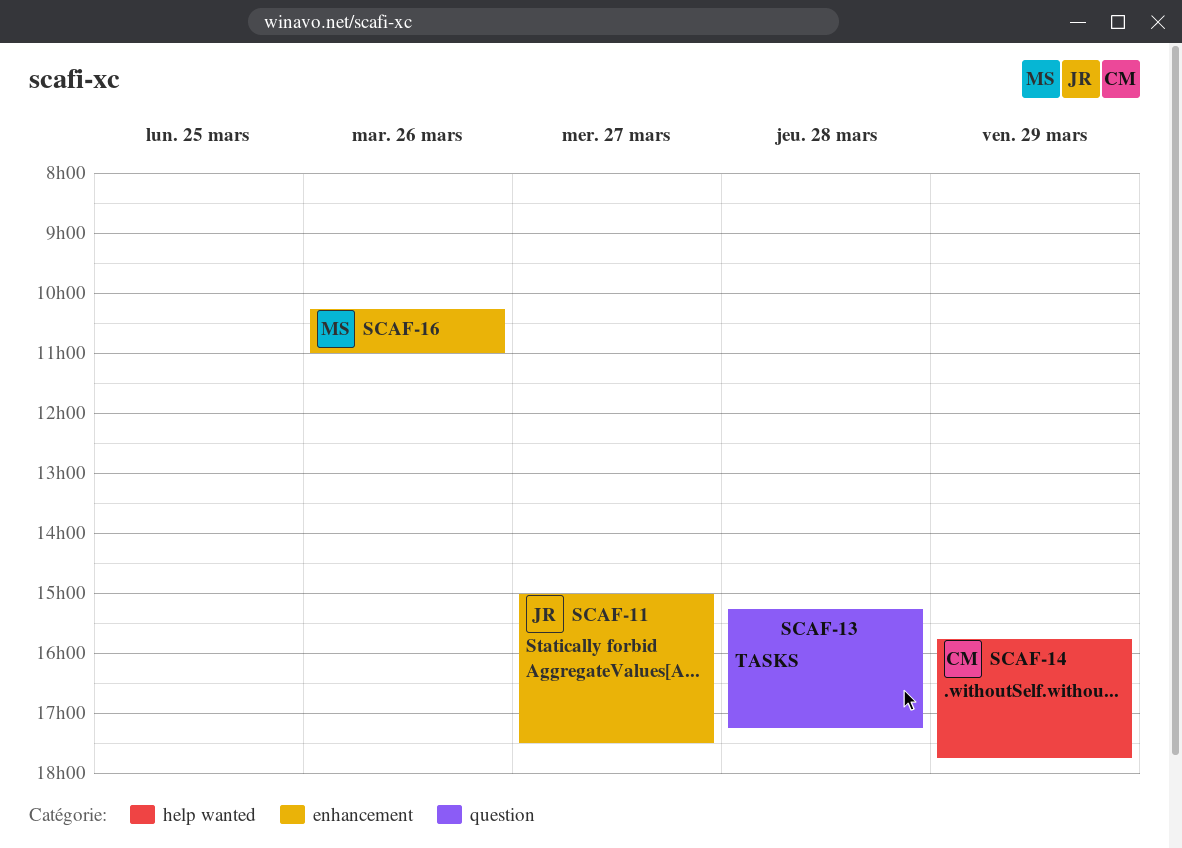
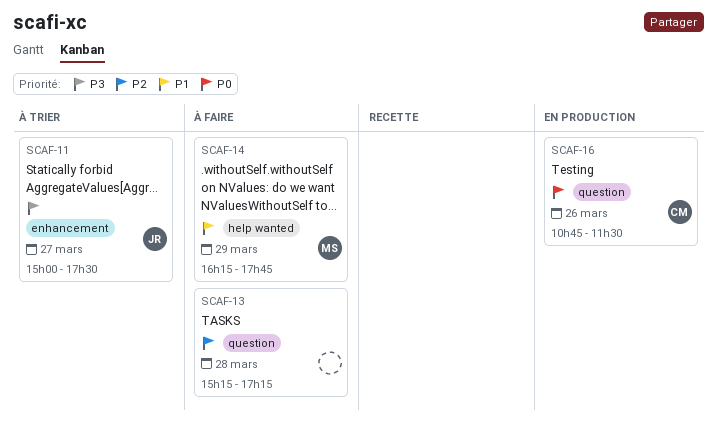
SCAF-14, owner: CM -> MS
SCAF-14, begins: 15:45 -> 16:15
SCAF-16, owner: MS -> CM
SCAF-16, label: enhancement -> question
SCAF-16, begins: 10:15 -> 10:45
SCAF-16, ends: 11:00 -> 11:30

